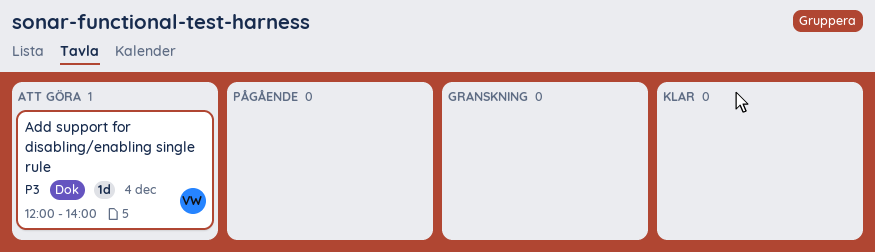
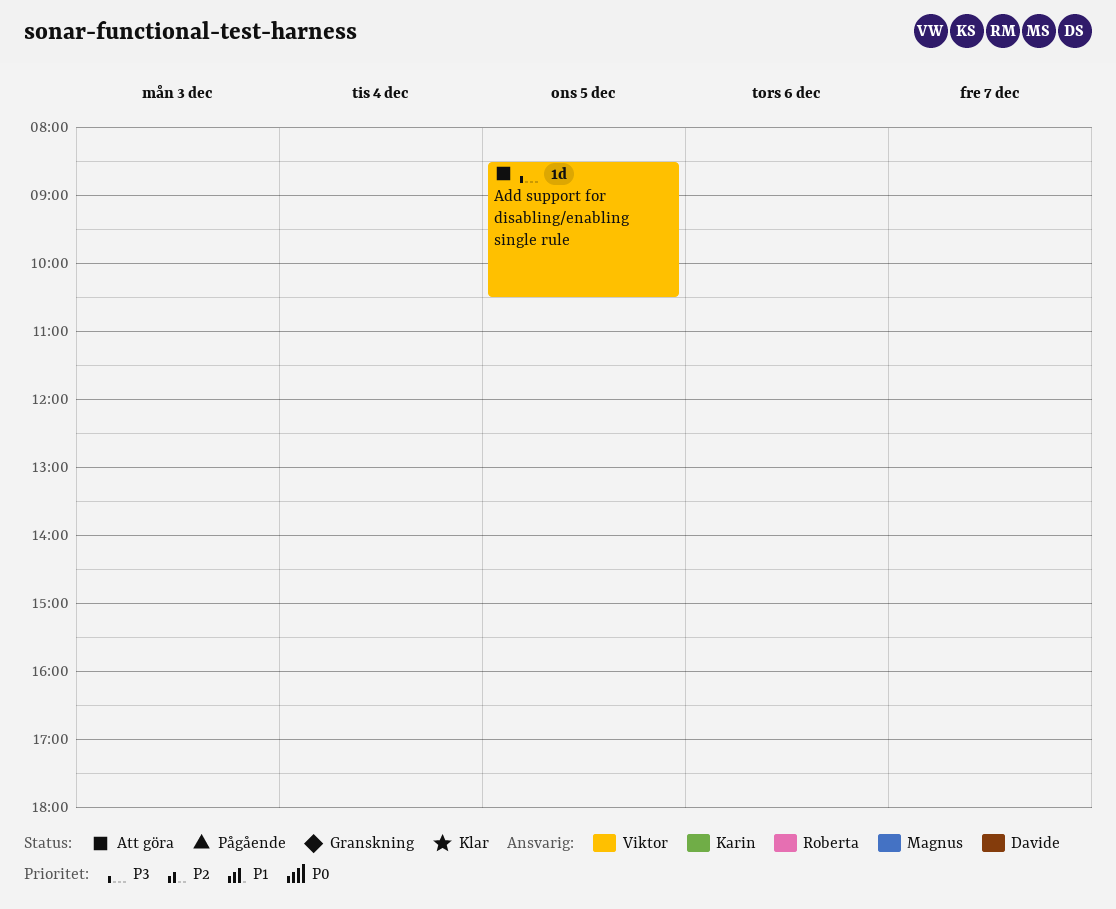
Add support for disabling/enabling single rule, day: Dec 4 -> Dec 5
Add support for disabling/enabling single rule, begins: 12:00 -> 08:30
Add support for disabling/enabling single rule, ends: 14:00 -> 10:30

